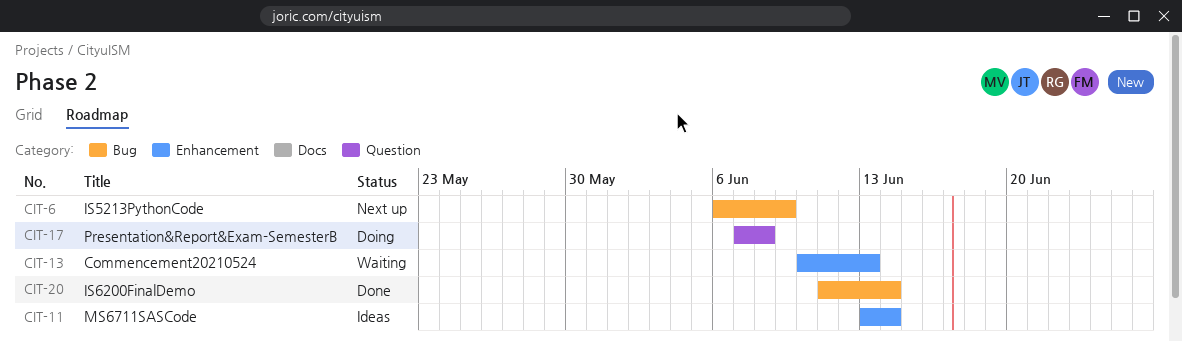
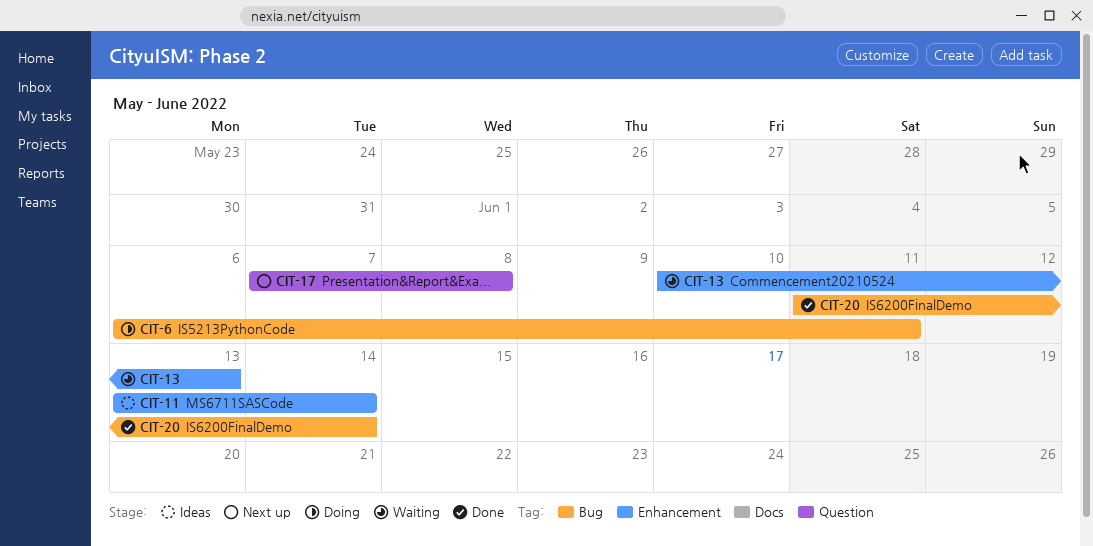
CIT-6, status: Next up -> Doing
CIT-6, due: Jun 9 -> Jun 11
CIT-17, status: Doing -> Next up

